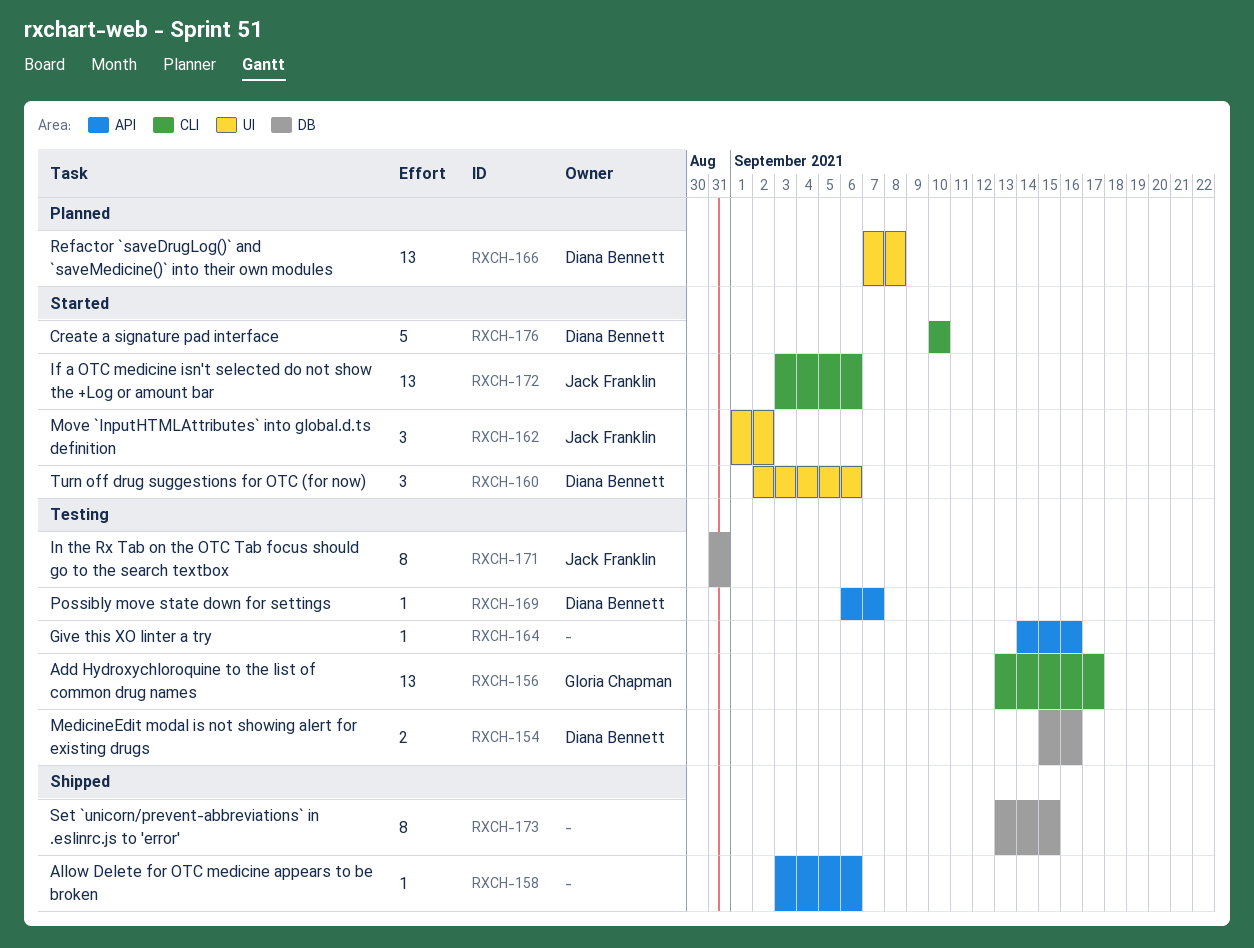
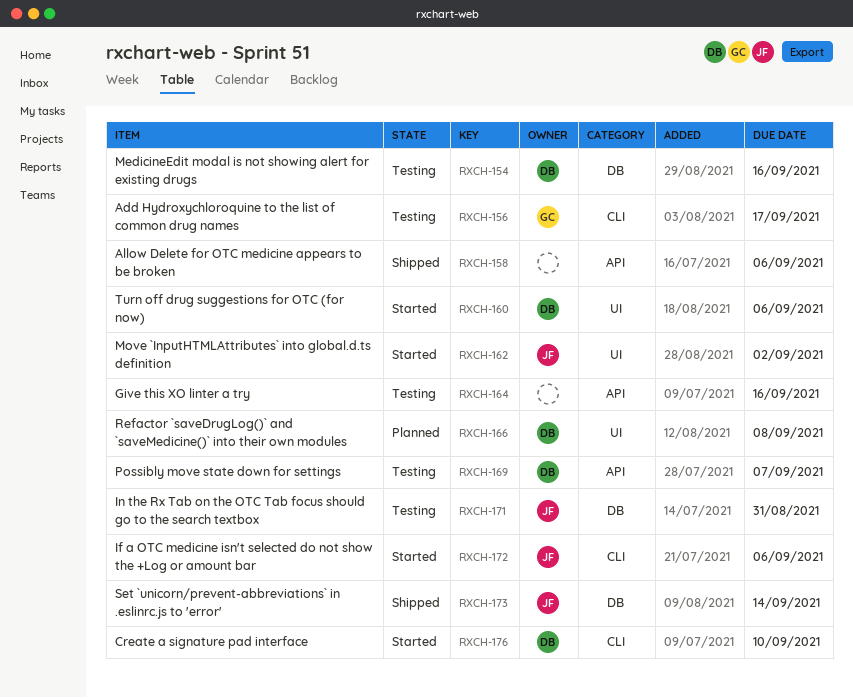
RXCH-173, owner: none -> Jack Franklin
RXCH-173, due: Sep 15 -> Sep 14

